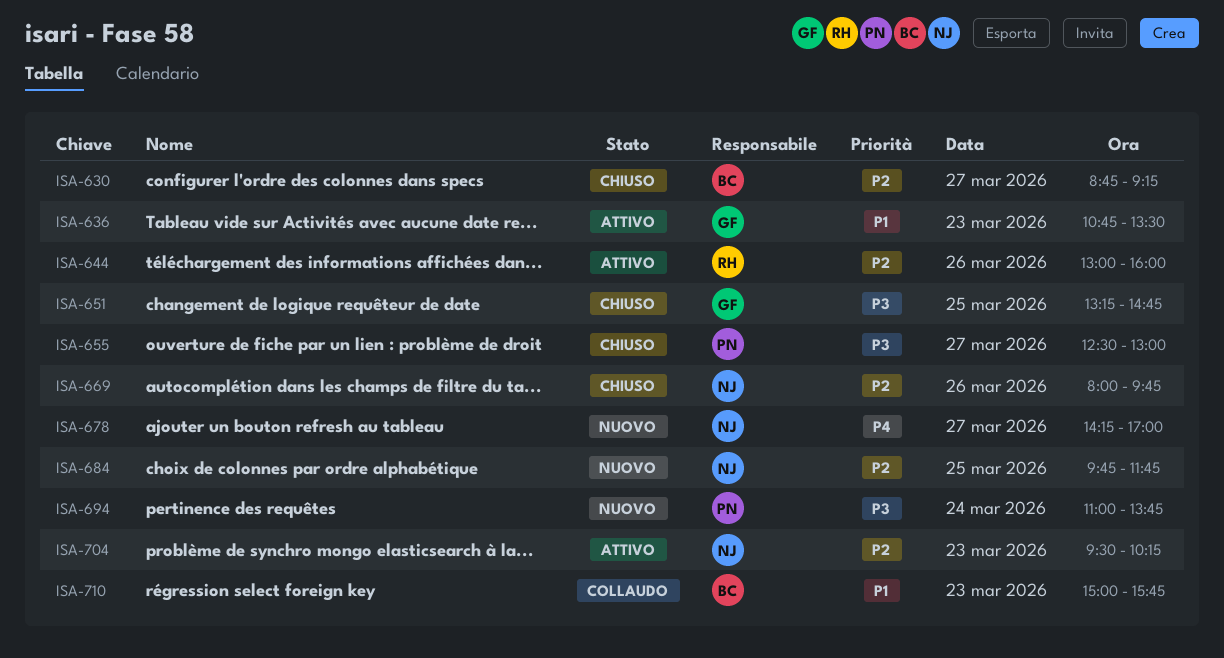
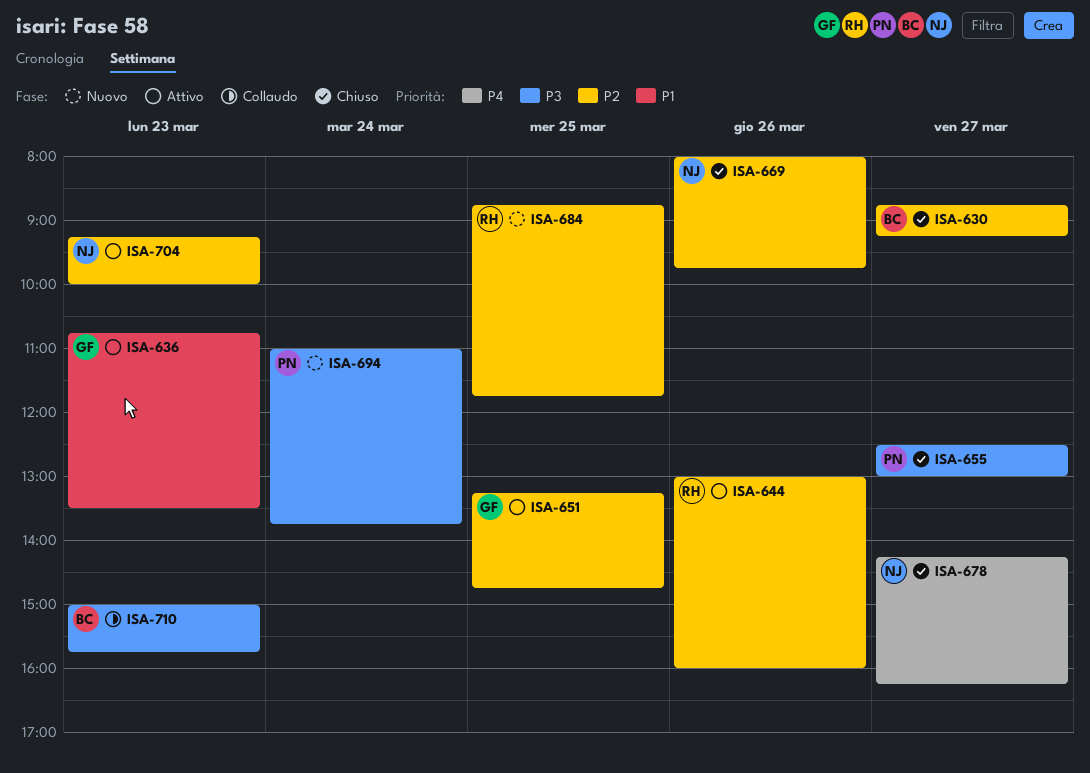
ISA-651, status: Chiuso -> Attivo
ISA-651, priority: P3 -> P2
ISA-678, status: Nuovo -> Chiuso
ISA-678, ends: 17:00 -> 16:15
ISA-684, owner: NJ -> RH
ISA-684, begins: 09:45 -> 08:45
ISA-704, begins: 09:30 -> 09:15
ISA-704, ends: 10:15 -> 10:00
ISA-710, priority: P1 -> P3

